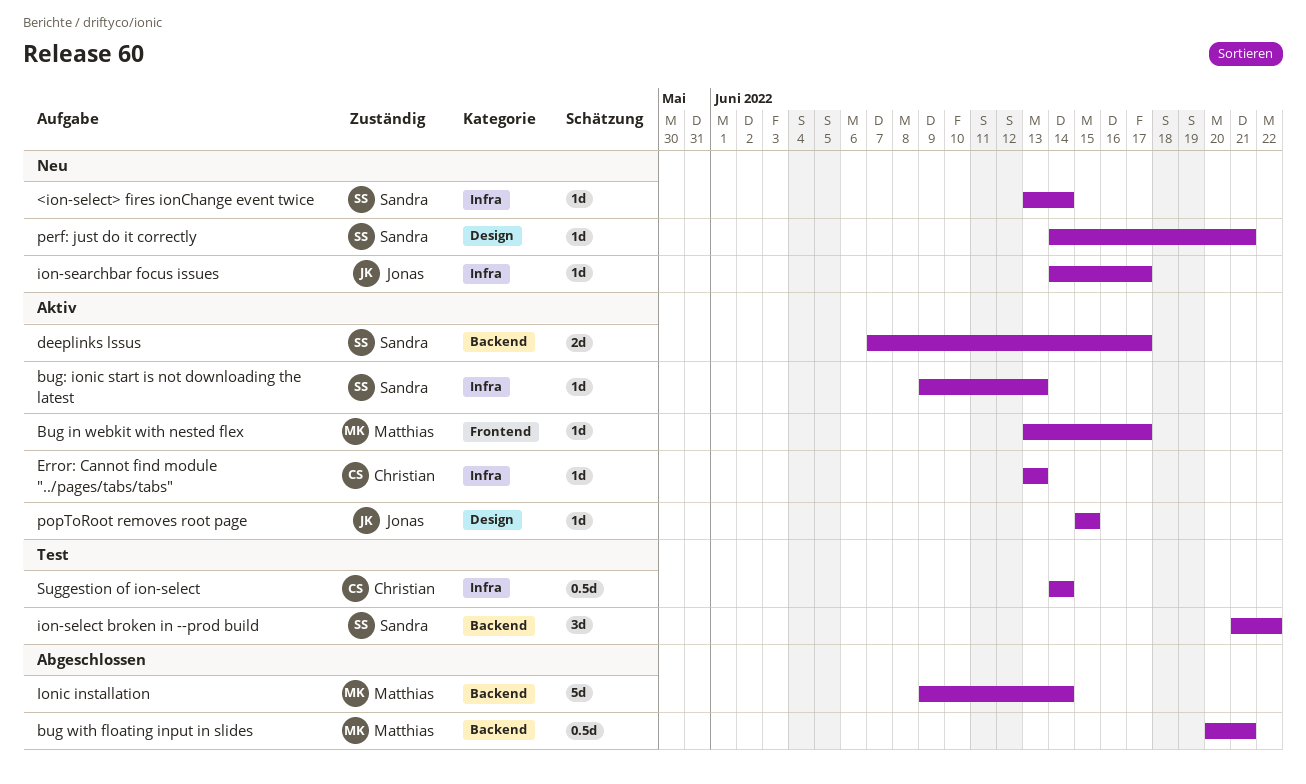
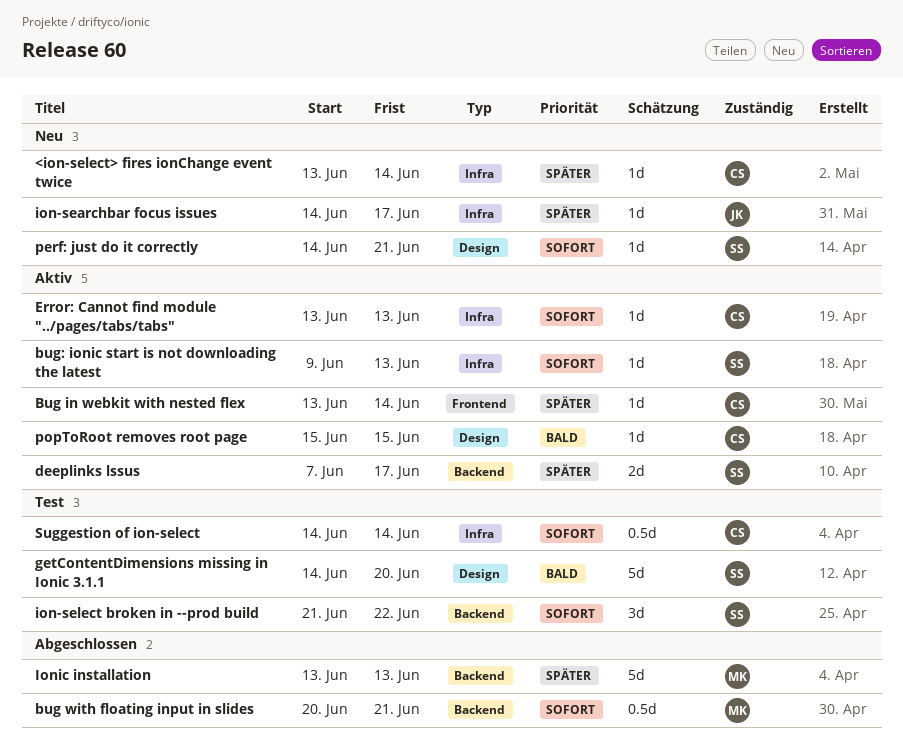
<ion-select> fires ionChange event twice, owner: Sandra -> Christian
Bug in webkit with nested flex, owner: Matthias -> Christian
Bug in webkit with nested flex, due: Jun 17 -> Jun 14
getContentDimensions missing in Ionic 3.1.1: none -> present
Ionic installation, start: Jun 9 -> Jun 13
Ionic installation, due: Jun 14 -> Jun 13
popToRoot removes root page, owner: Jonas -> Christian

